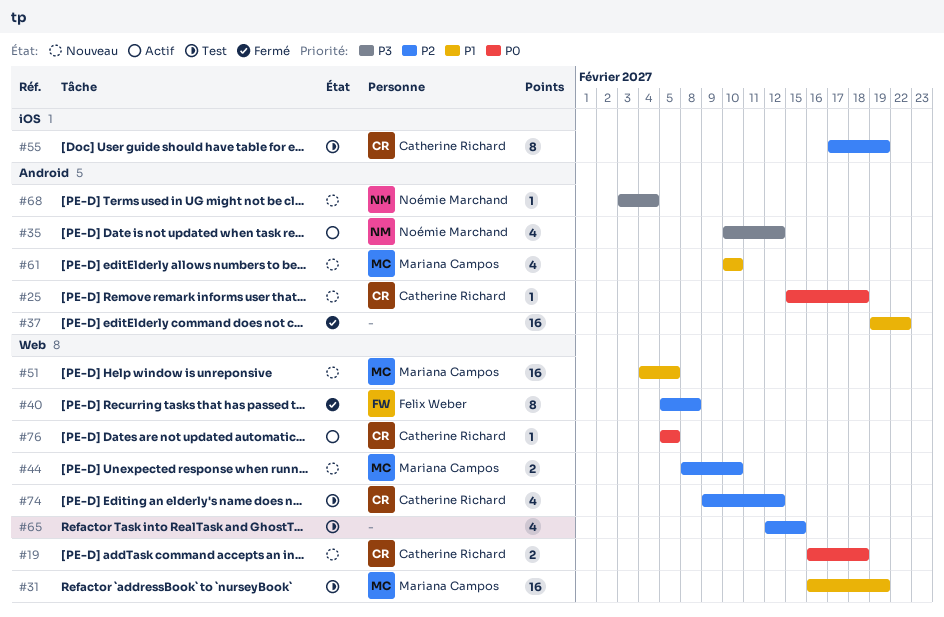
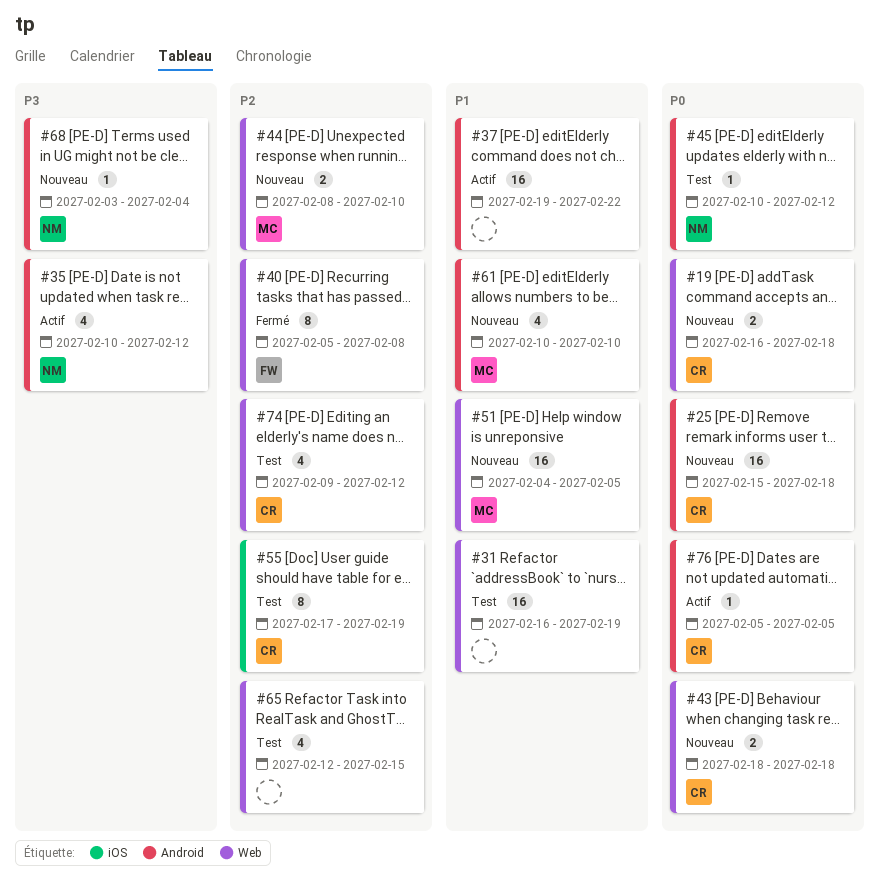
#25, estimate: 1 -> 16
#31, owner: Mariana Campos -> none
#37, status: Fermé -> Actif
#43: none -> present
#45: none -> present
#76, label: Web -> Android

